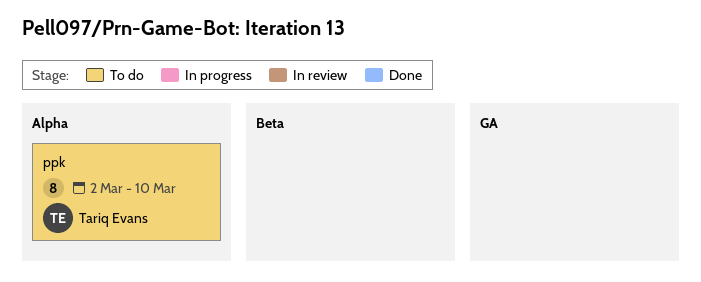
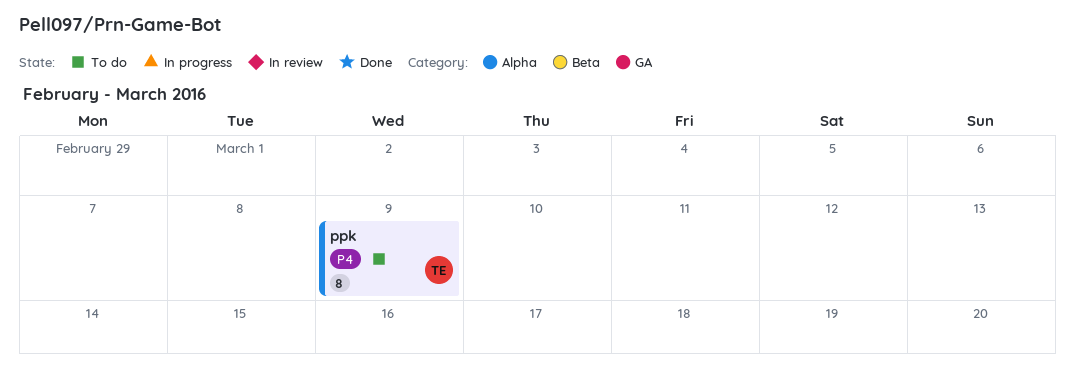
ppk, due: Mar 10 -> Mar 9

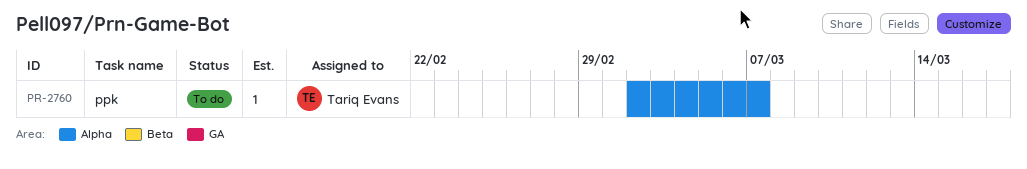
ppk, estimate: 8 -> 1
ppk, due: Mar 9 -> Mar 7

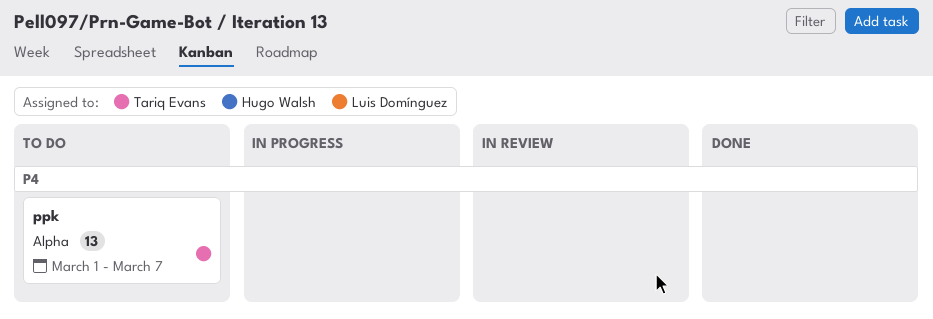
ppk, estimate: 1 -> 13
ppk, start: Mar 2 -> Mar 1

